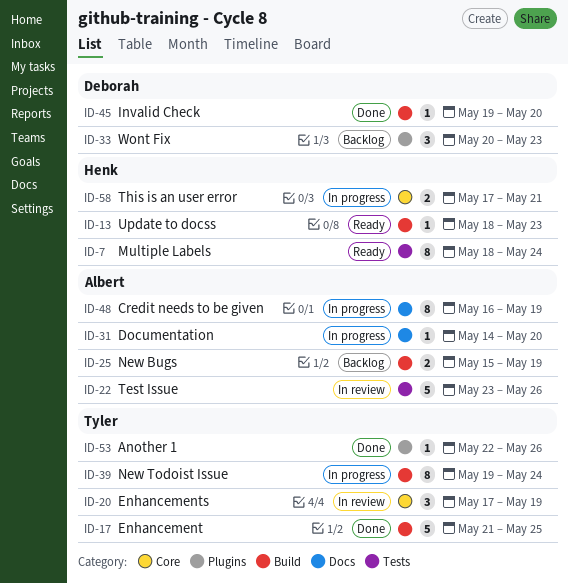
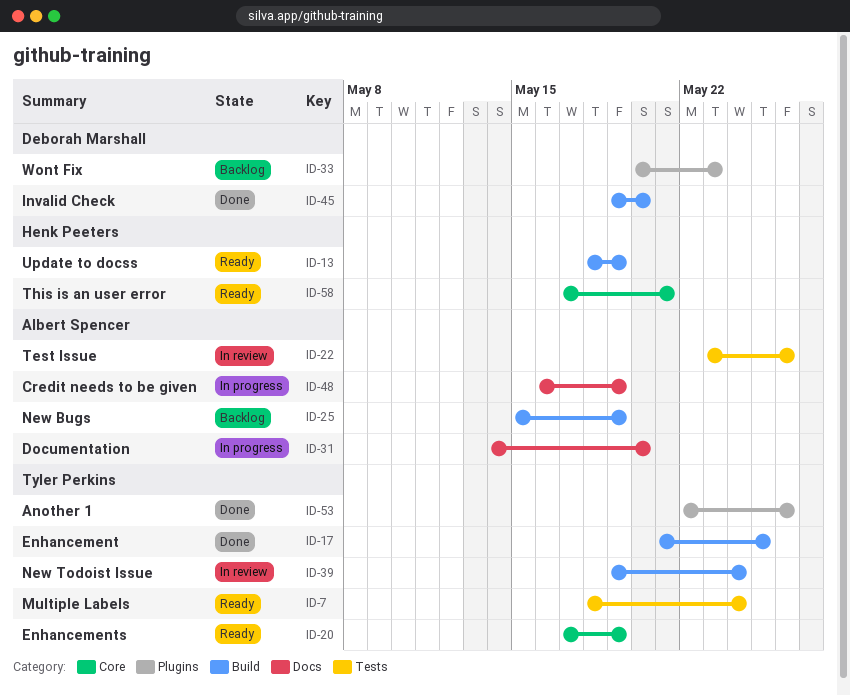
ID-7, owner: Henk Peeters -> Tyler Perkins
ID-13, due: May 23 -> May 19
ID-20, status: In review -> Ready
ID-39, status: In progress -> In review
ID-58, status: In progress -> Ready

